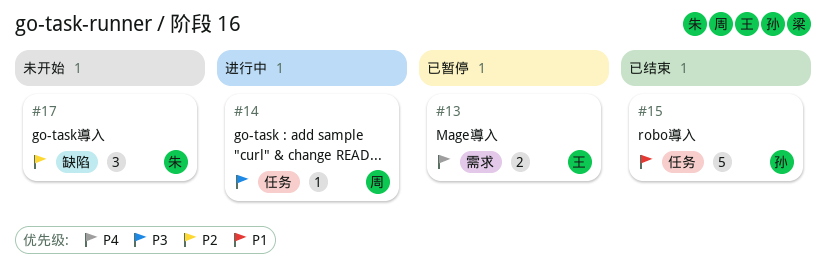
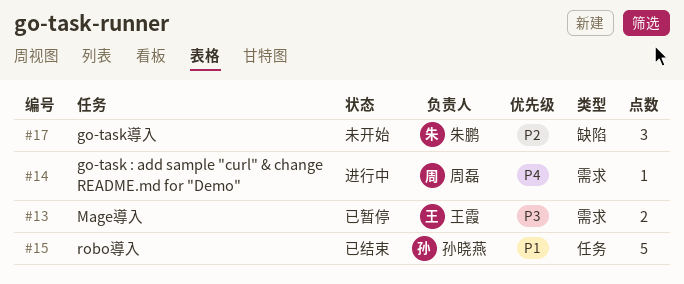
#13, priority: P4 -> P3
#14, priority: P3 -> P4
#14, label: 任务 -> 需求

